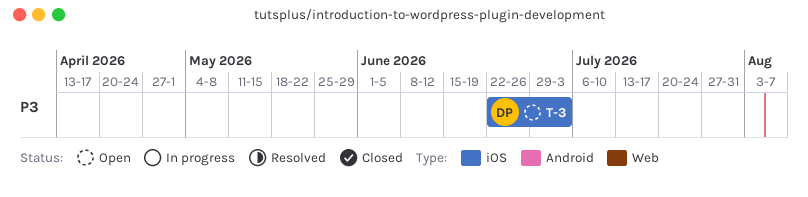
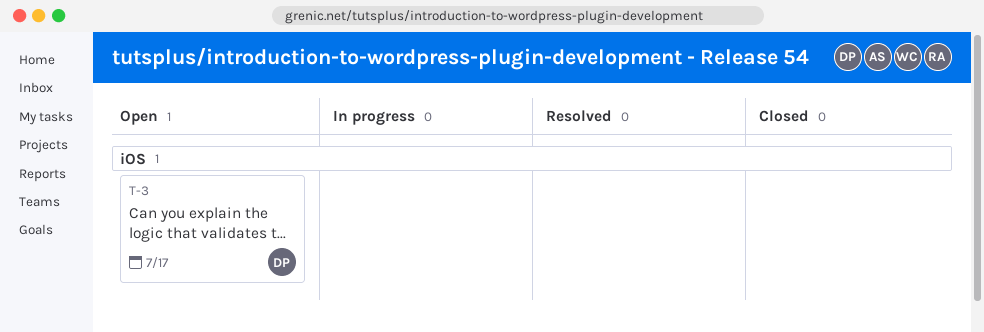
T-3, due: Jul 3 -> Jul 17

